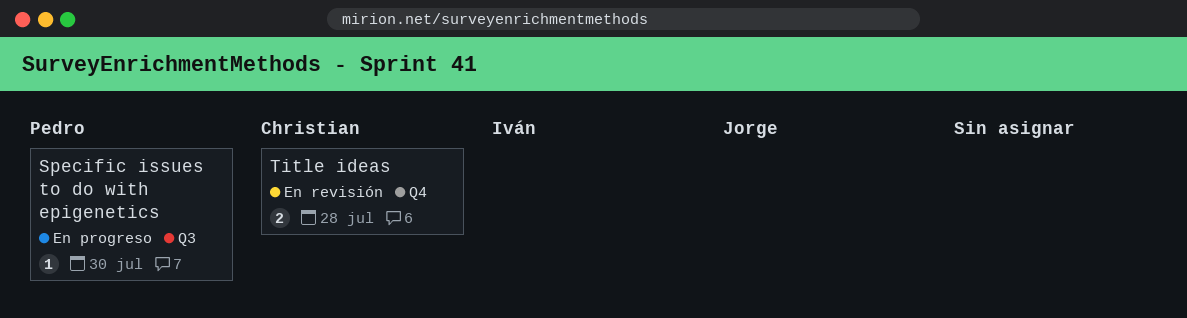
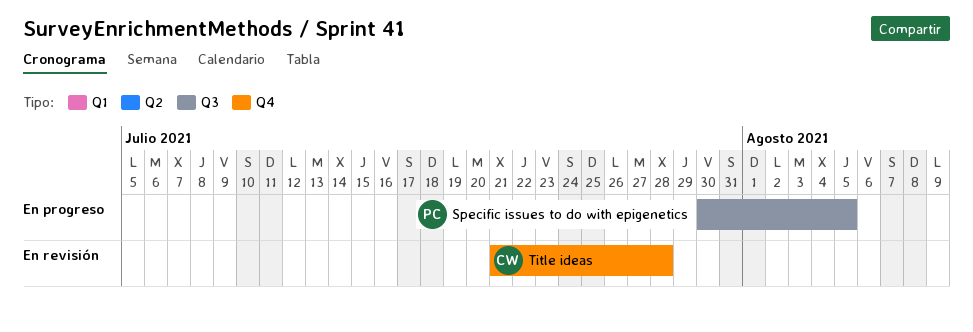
Specific issues to do with epigenetics, due: Jul 30 -> Aug 5

